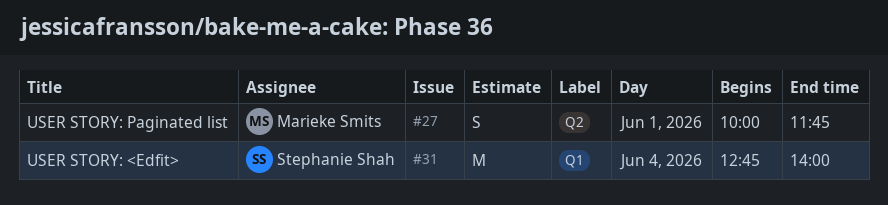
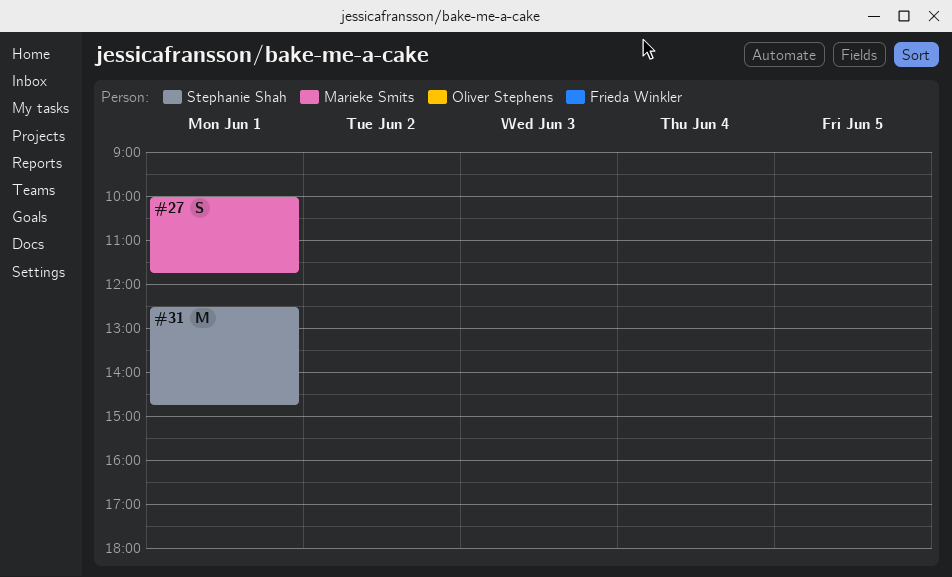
#31, day: Jun 4 -> Jun 1
#31, begins: 12:45 -> 12:30
#31, ends: 14:00 -> 14:45

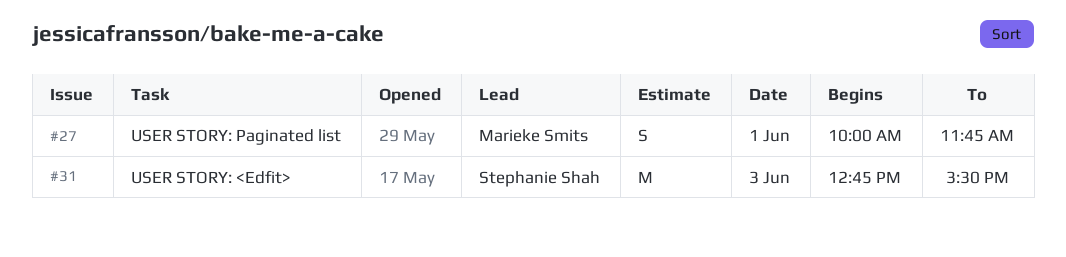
#31, day: Jun 1 -> Jun 3
#31, begins: 12:30 -> 12:45
#31, ends: 14:45 -> 15:30

